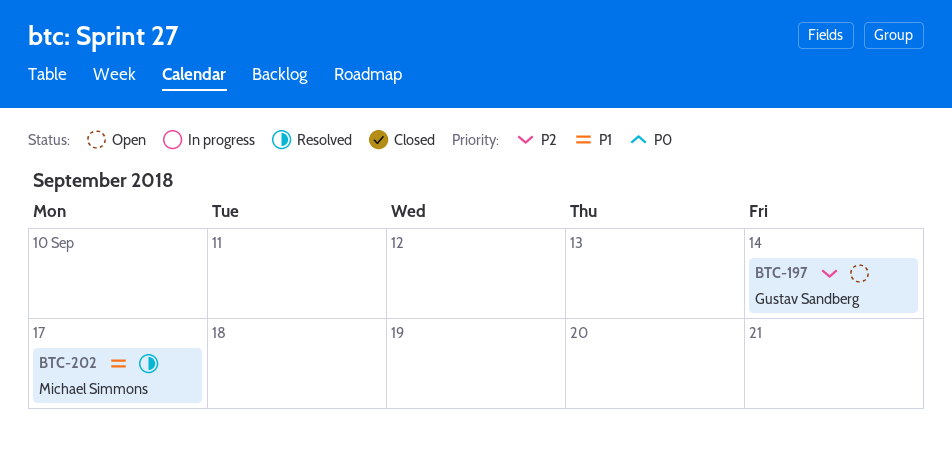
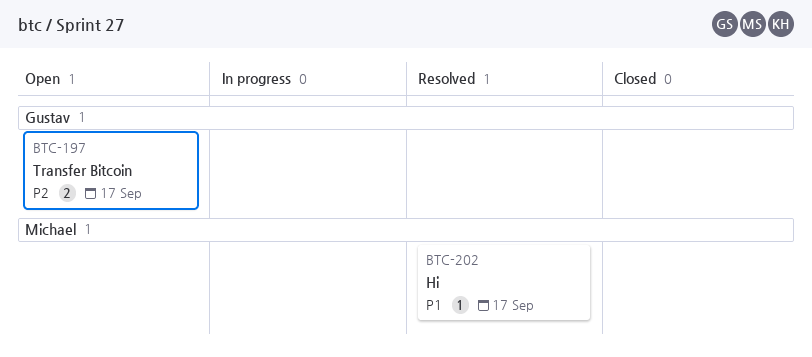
BTC-197, due: Sep 14 -> Sep 17

